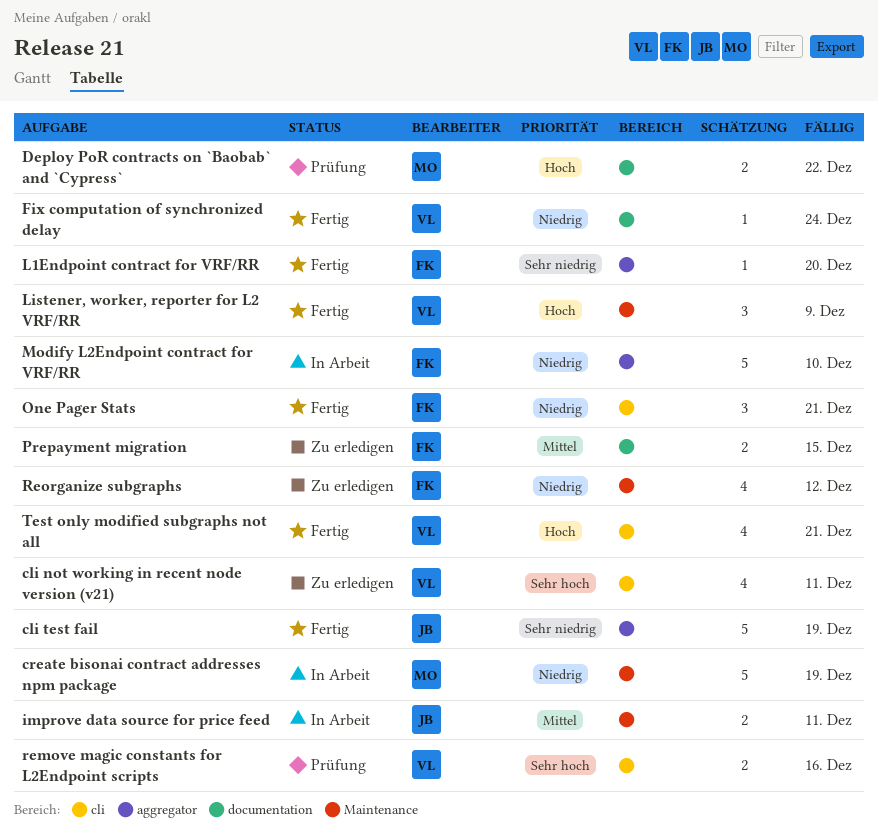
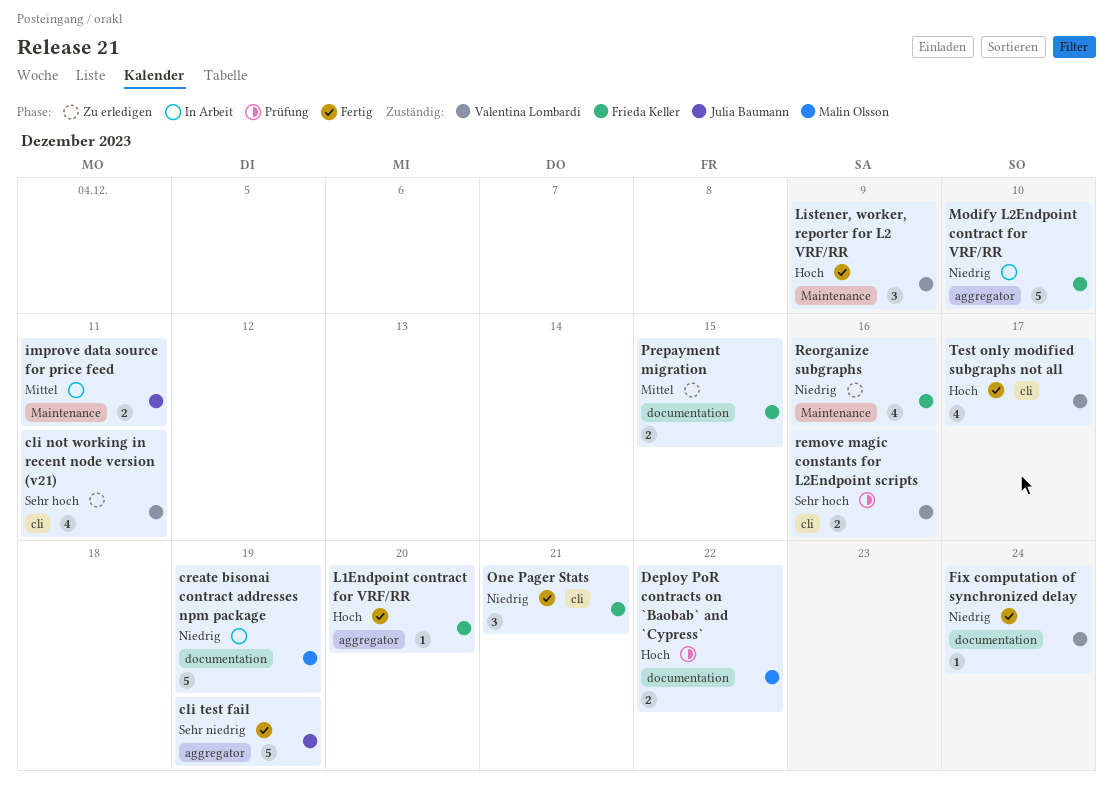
create bisonai contract addresses npm package, label: Maintenance -> documentation
L1Endpoint contract for VRF/RR, priority: Sehr niedrig -> Hoch
Reorganize subgraphs, due: Dec 12 -> Dec 16
Test only modified subgraphs not all, due: Dec 21 -> Dec 17

